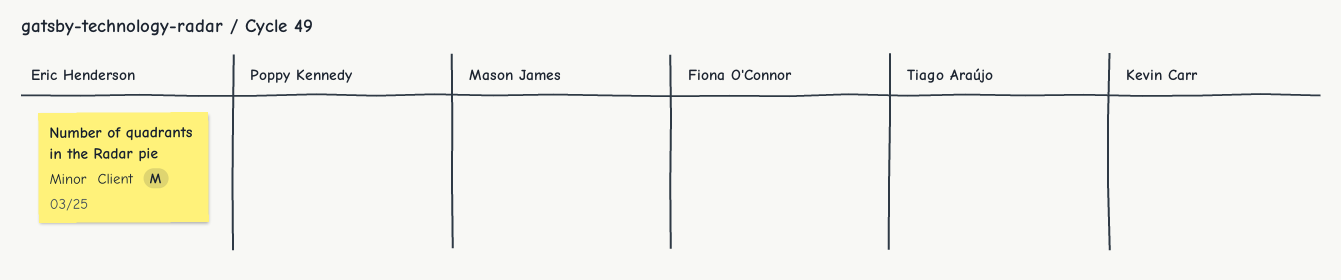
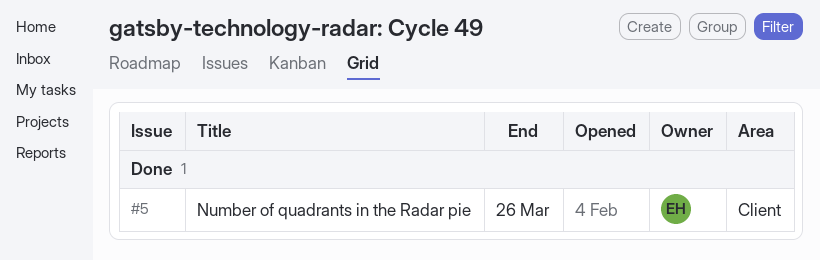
Number of quadrants in the Radar pie, due: Mar 25 -> Mar 26

